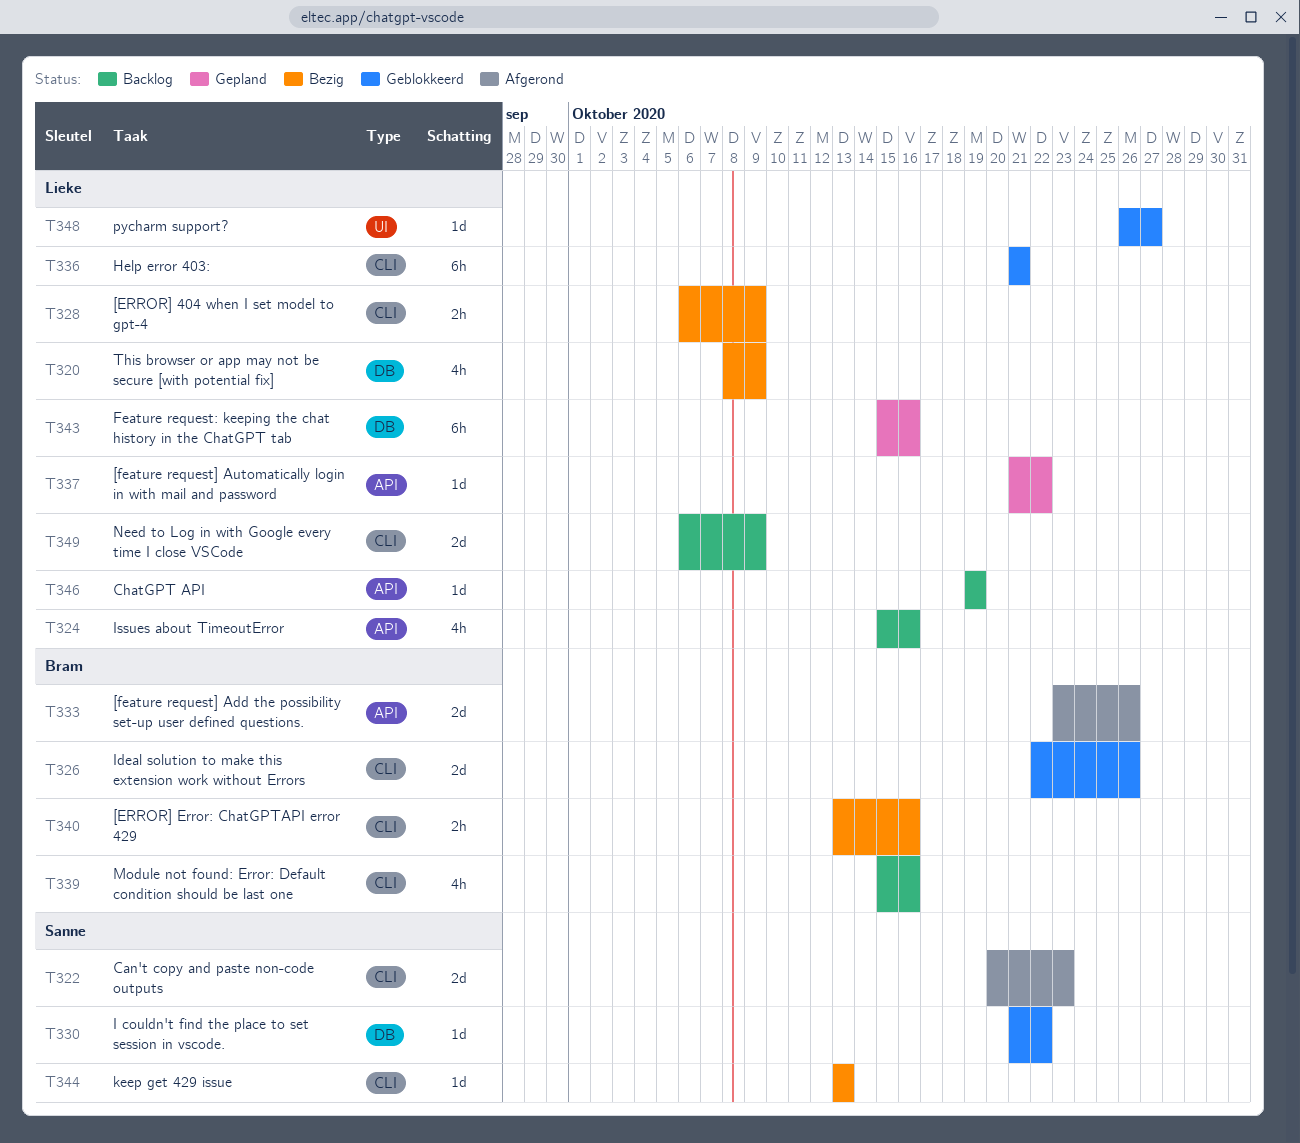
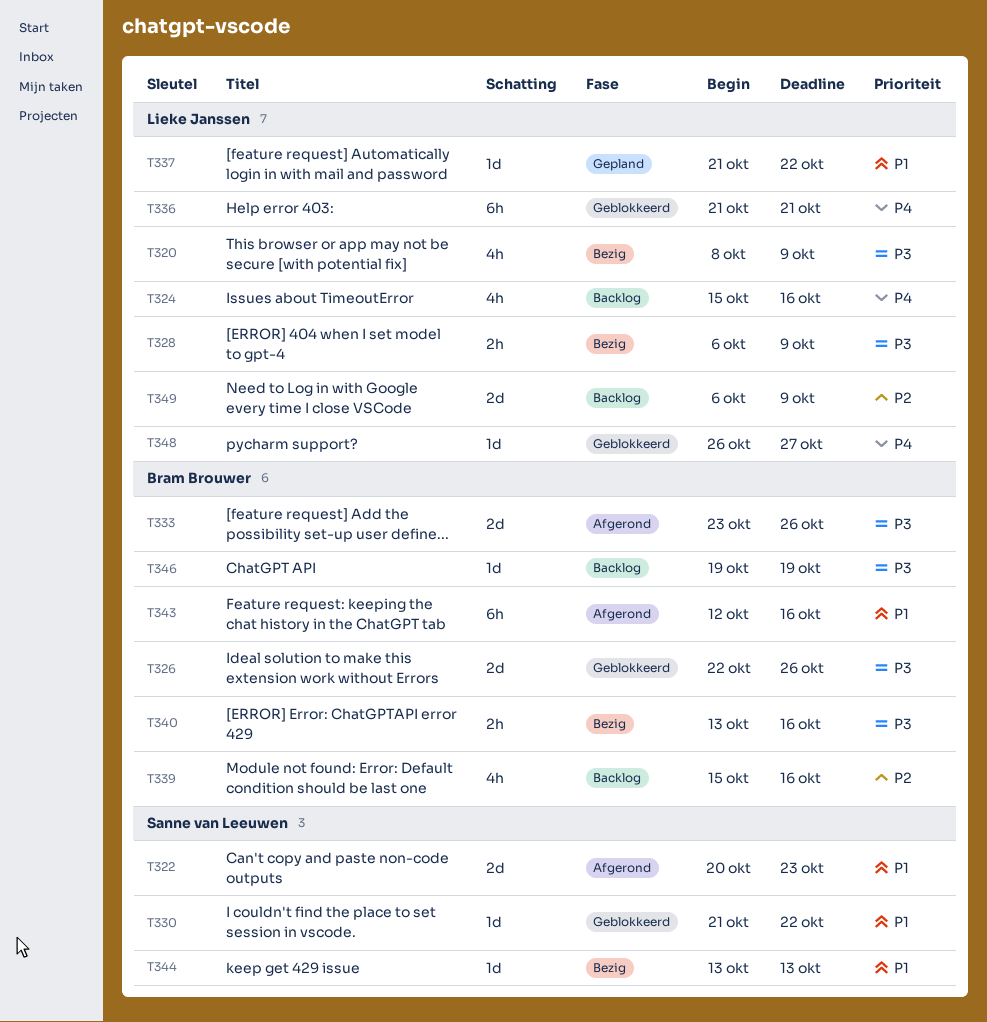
T343, status: Gepland -> Afgerond
T343, owner: Lieke Janssen -> Bram Brouwer
T343, start: Oct 15 -> Oct 12
T346, owner: Lieke Janssen -> Bram Brouwer

